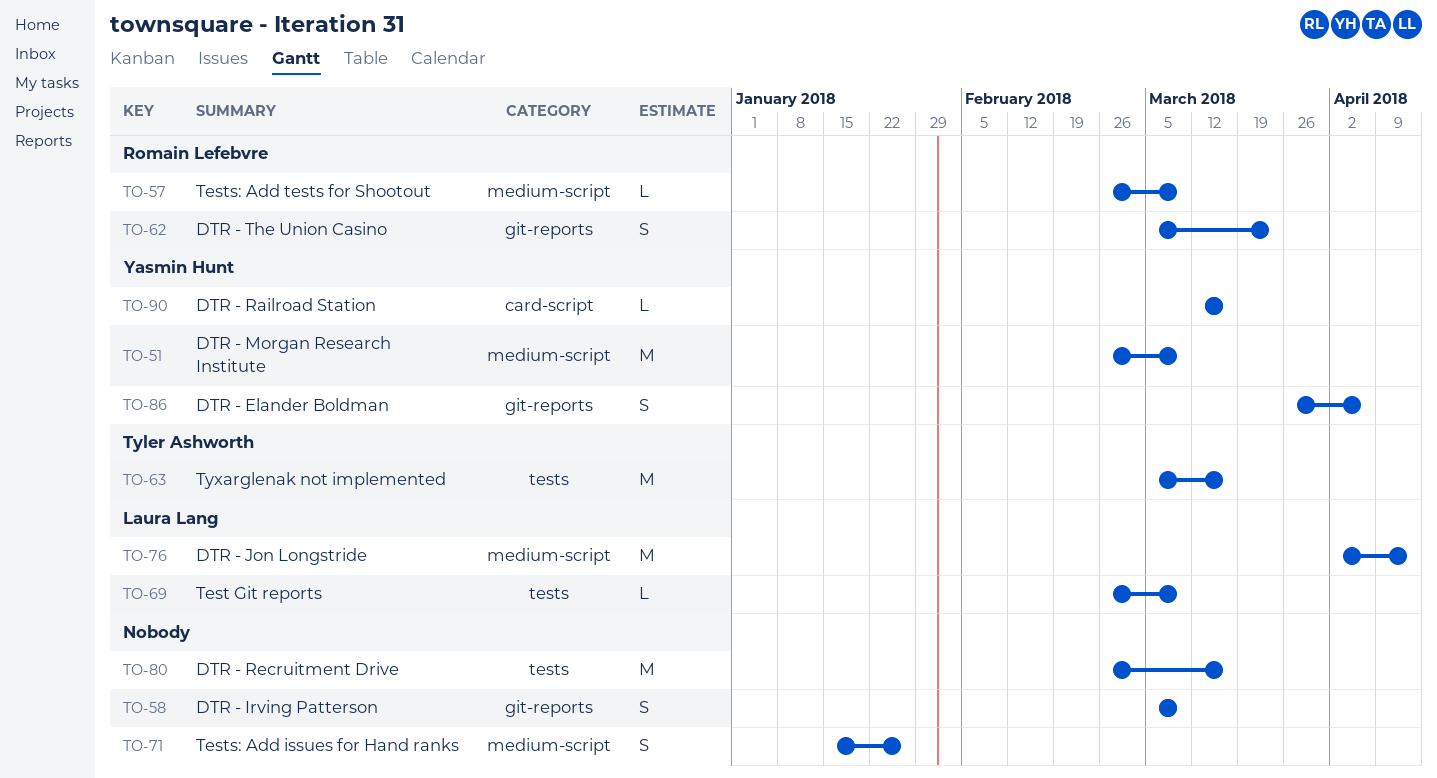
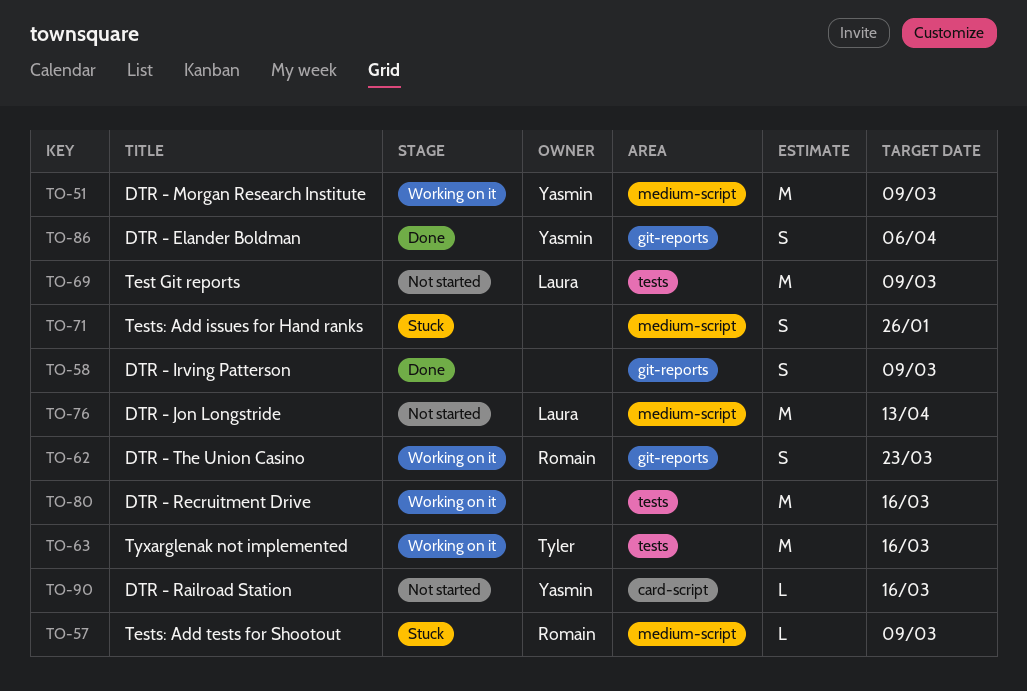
TO-69, estimate: L -> M

